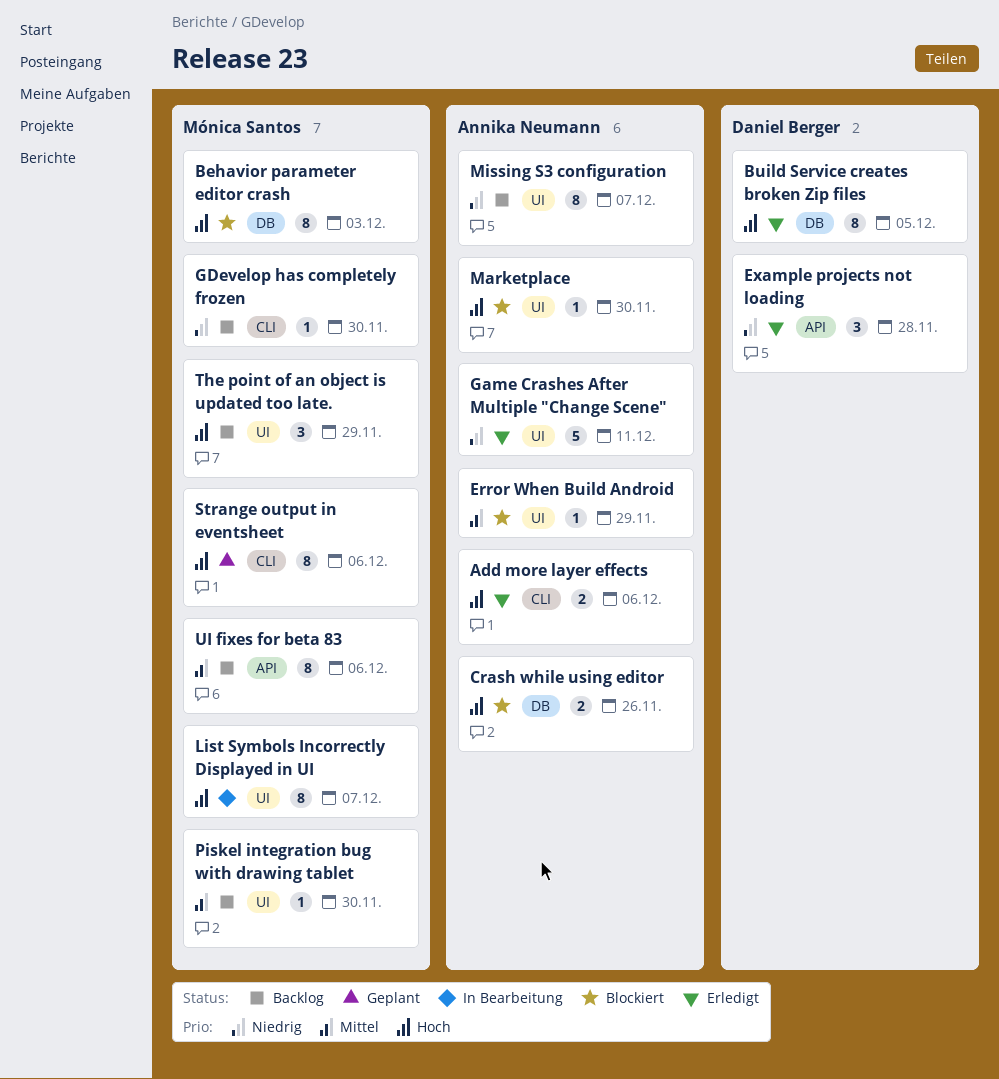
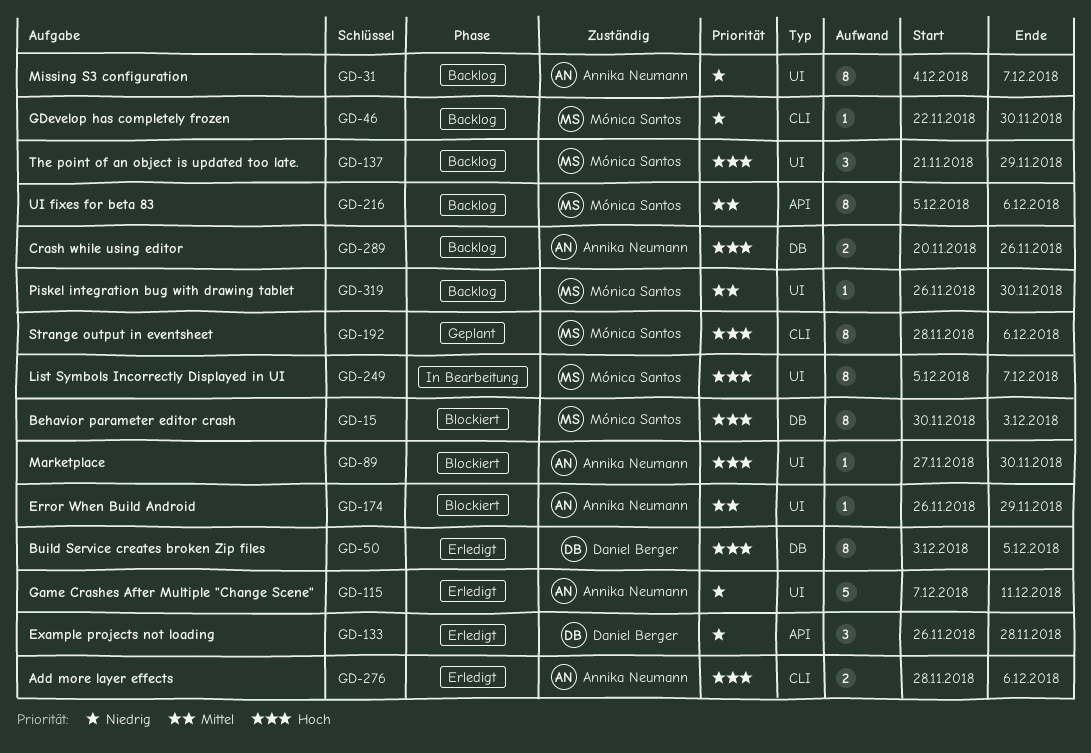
Crash while using editor, status: Blockiert -> Backlog

